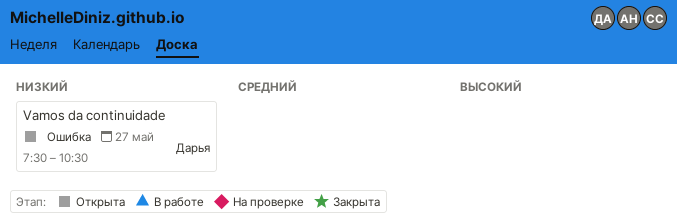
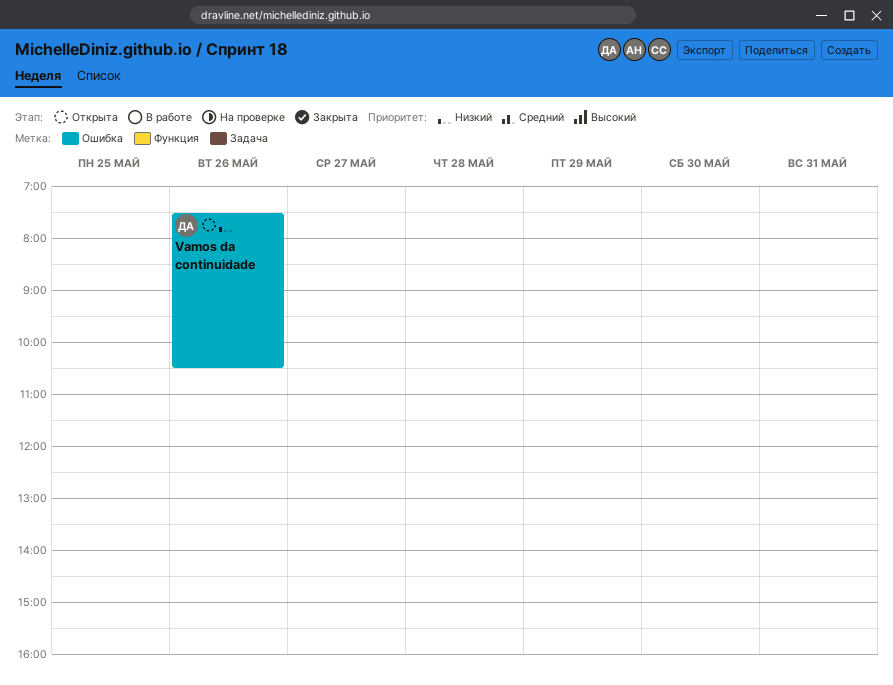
Vamos da continuidade, day: May 27 -> May 26

